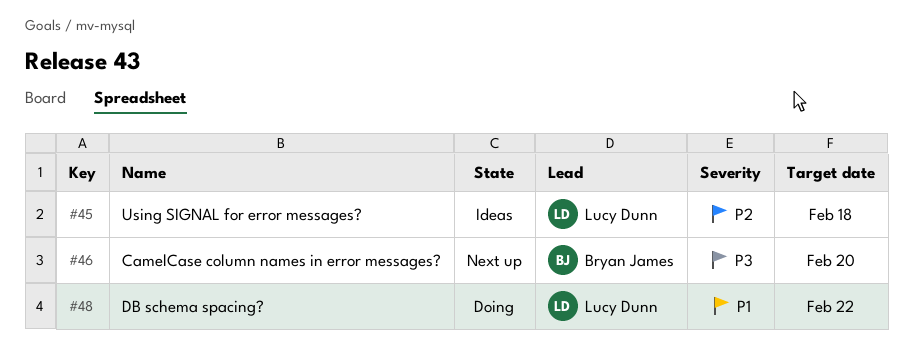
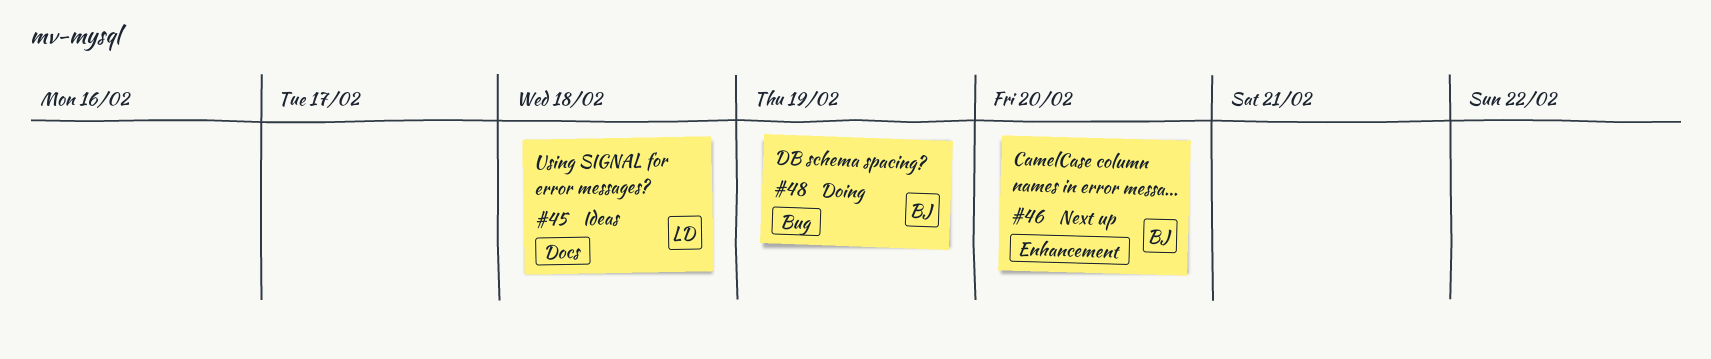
#48, owner: Lucy Dunn -> Bryan James
#48, due: Feb 22 -> Feb 19

